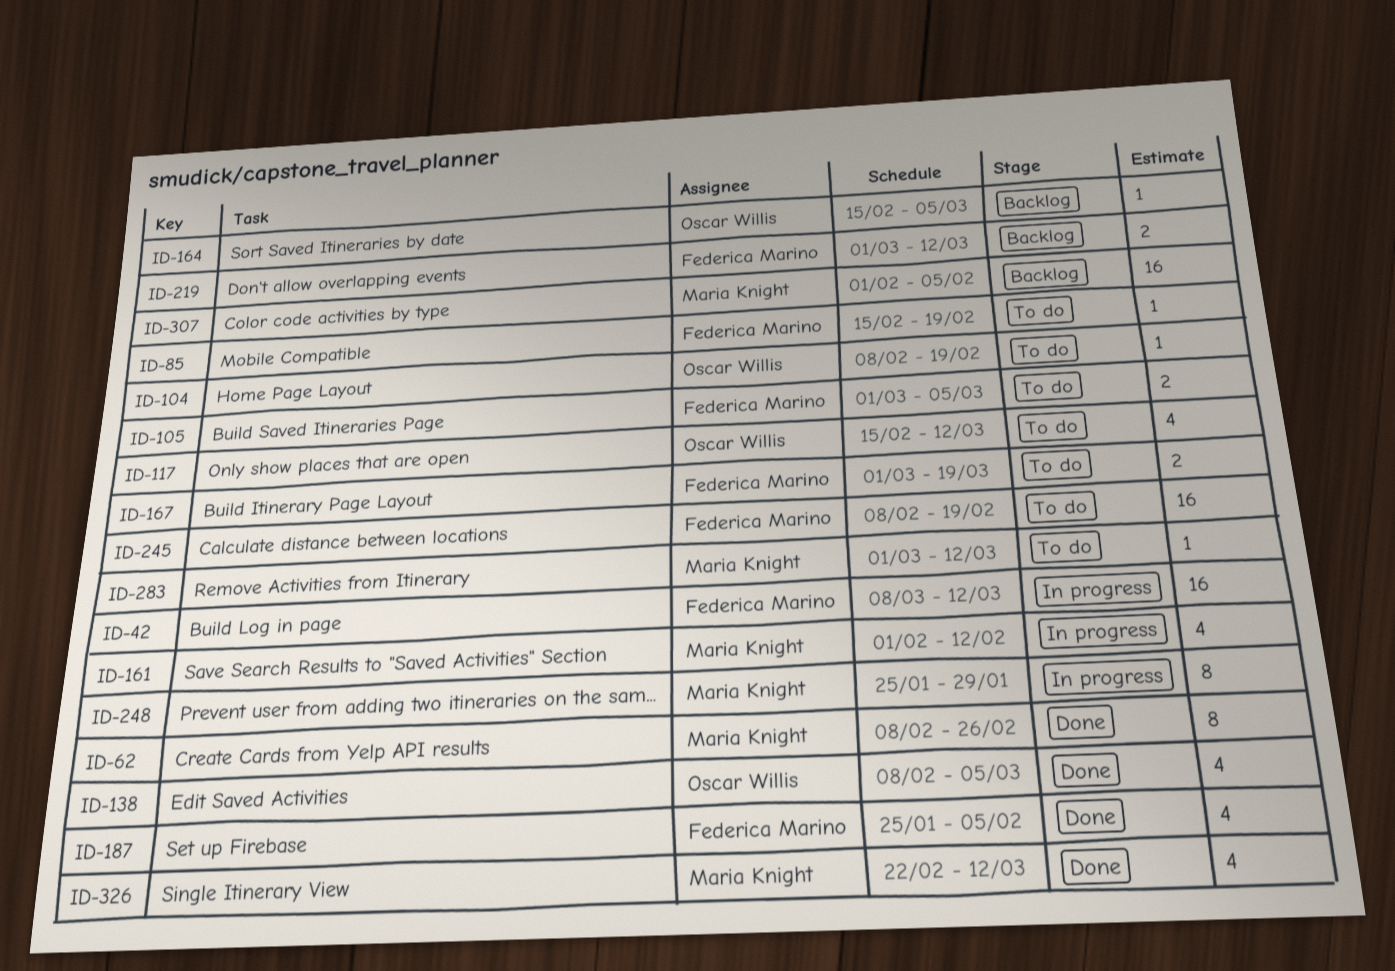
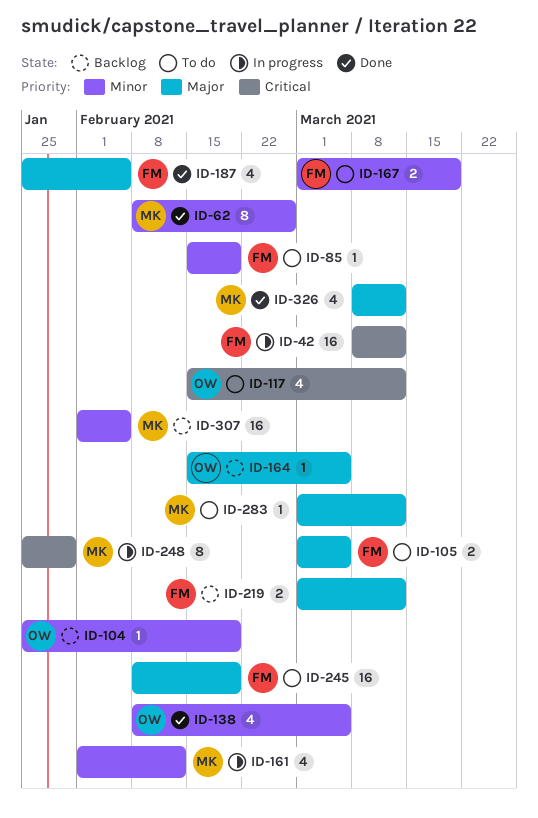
ID-104, status: To do -> Backlog
ID-104, start: Feb 8 -> Jan 25
ID-326, start: Feb 22 -> Mar 8

